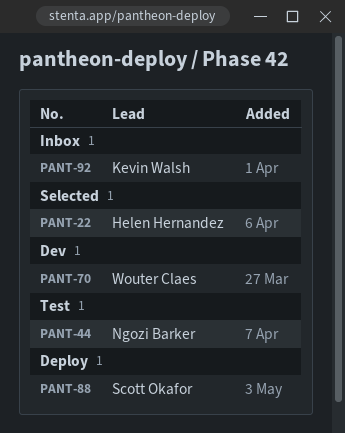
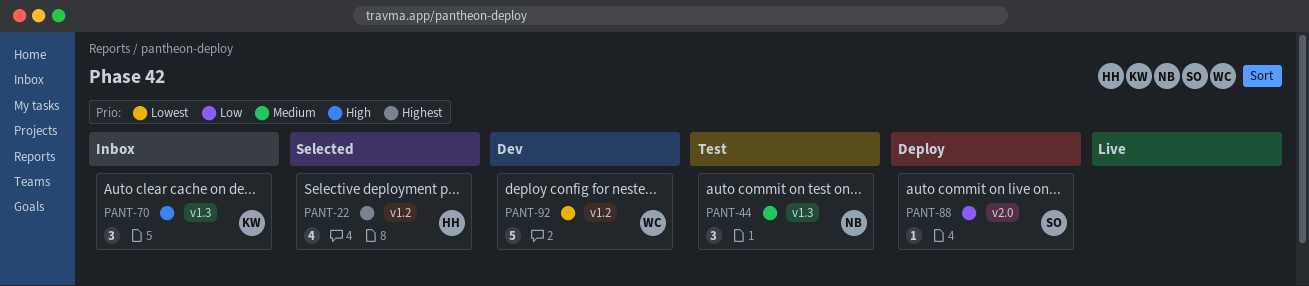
PANT-70, status: Dev -> Inbox
PANT-70, owner: Wouter Claes -> Kevin Walsh
PANT-92, status: Inbox -> Dev
PANT-92, owner: Kevin Walsh -> Wouter Claes

